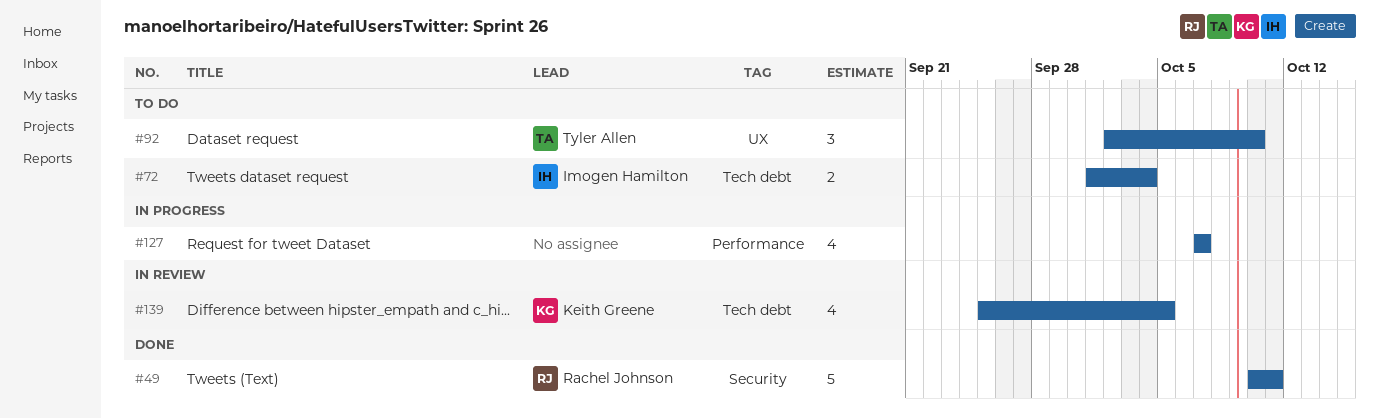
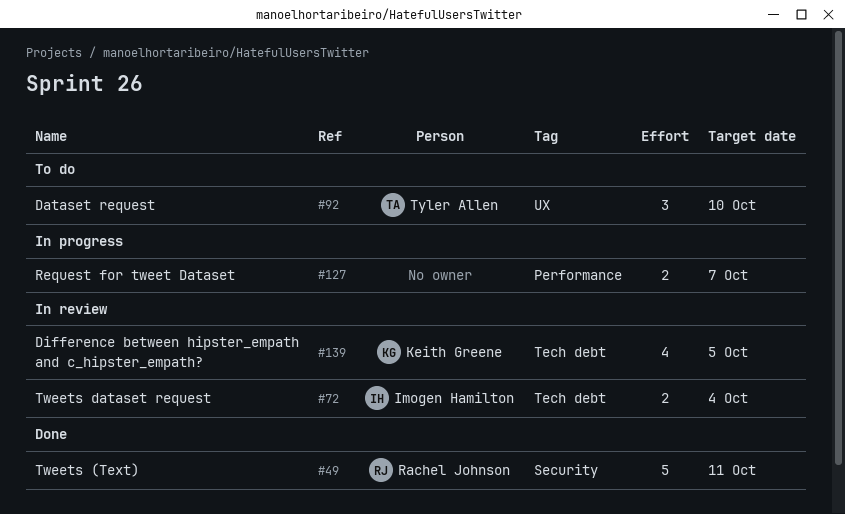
#72, status: To do -> In review
#127, estimate: 4 -> 2

